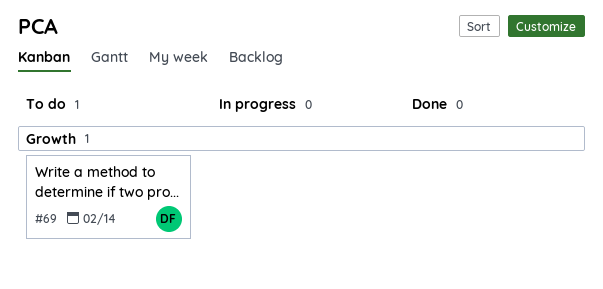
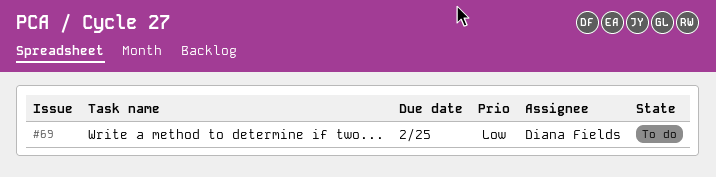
#69, due: Feb 14 -> Feb 25

